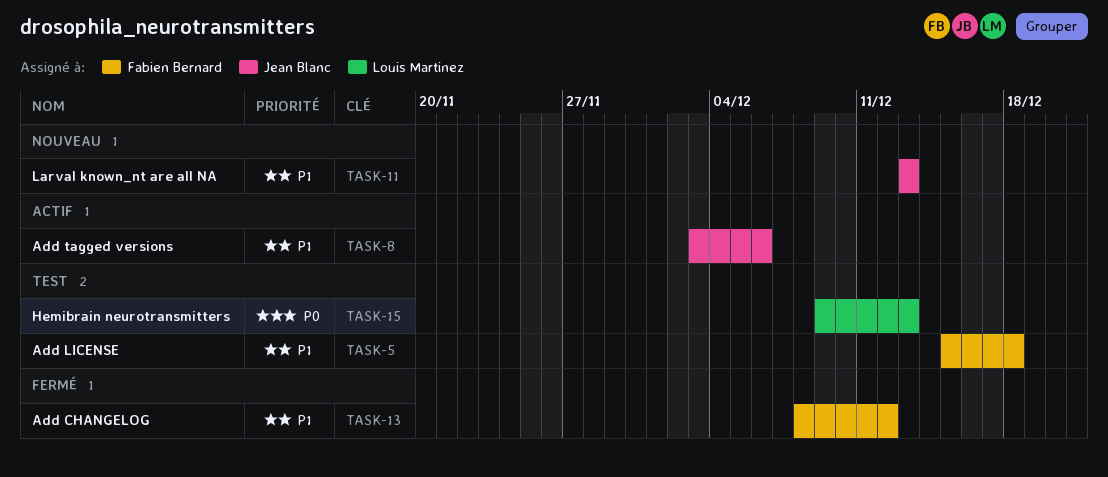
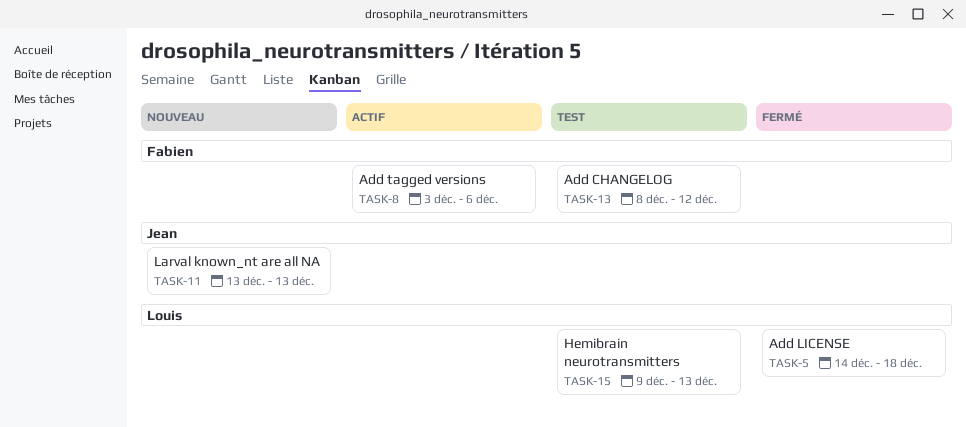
TASK-5, status: Test -> Fermé
TASK-5, owner: Fabien Bernard -> Louis Martinez
TASK-5, start: Dec 15 -> Dec 14
TASK-8, owner: Jean Blanc -> Fabien Bernard
TASK-13, status: Fermé -> Test

